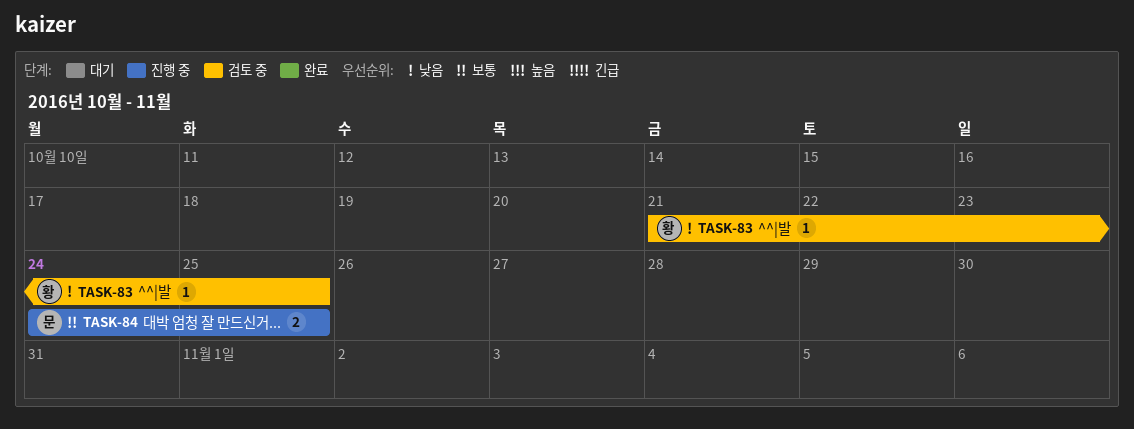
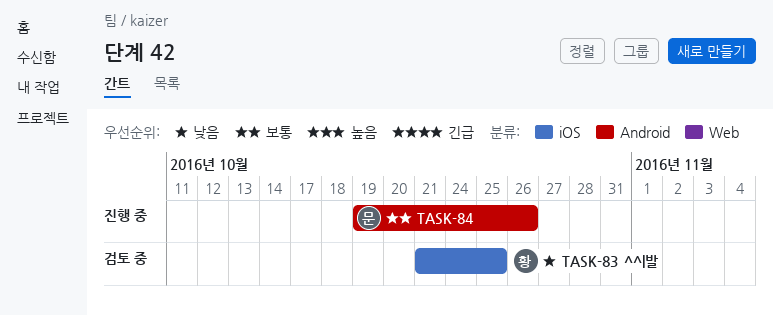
TASK-84, start: Oct 24 -> Oct 19
TASK-84, due: Oct 25 -> Oct 26

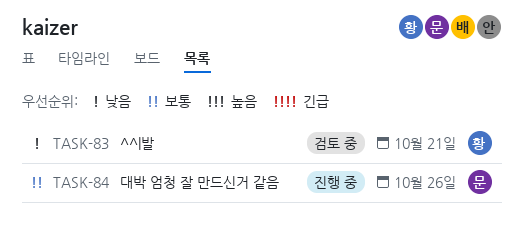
TASK-83, due: Oct 25 -> Oct 21

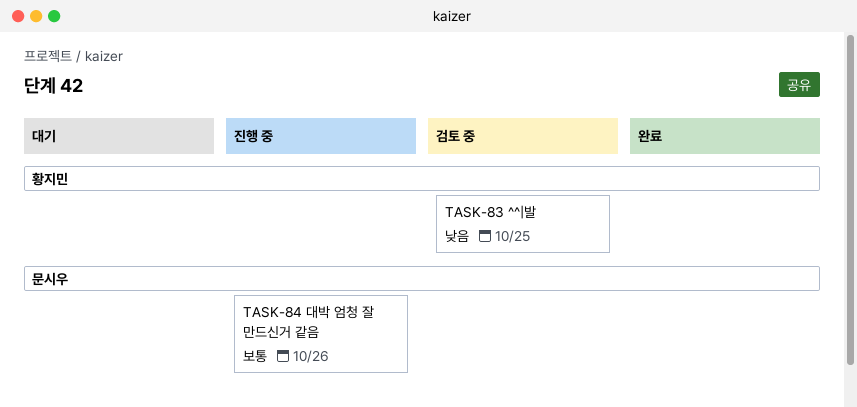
TASK-83, due: Oct 21 -> Oct 25

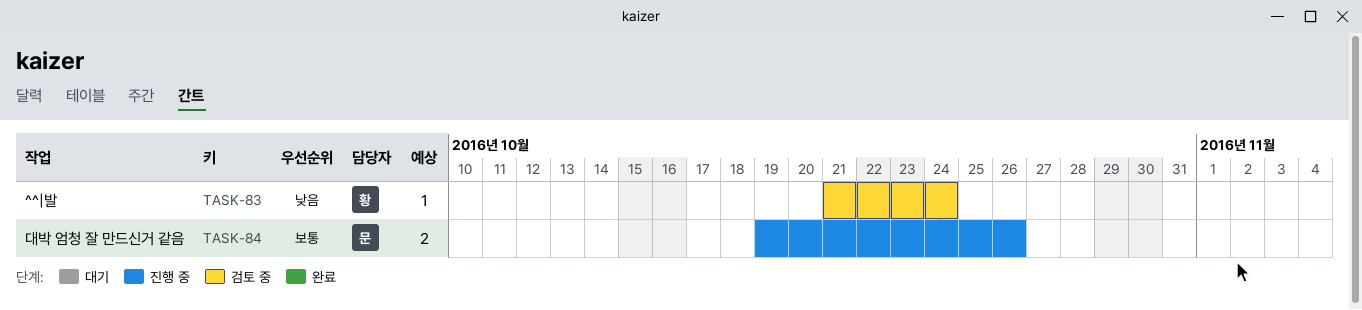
TASK-83, due: Oct 25 -> Oct 24

